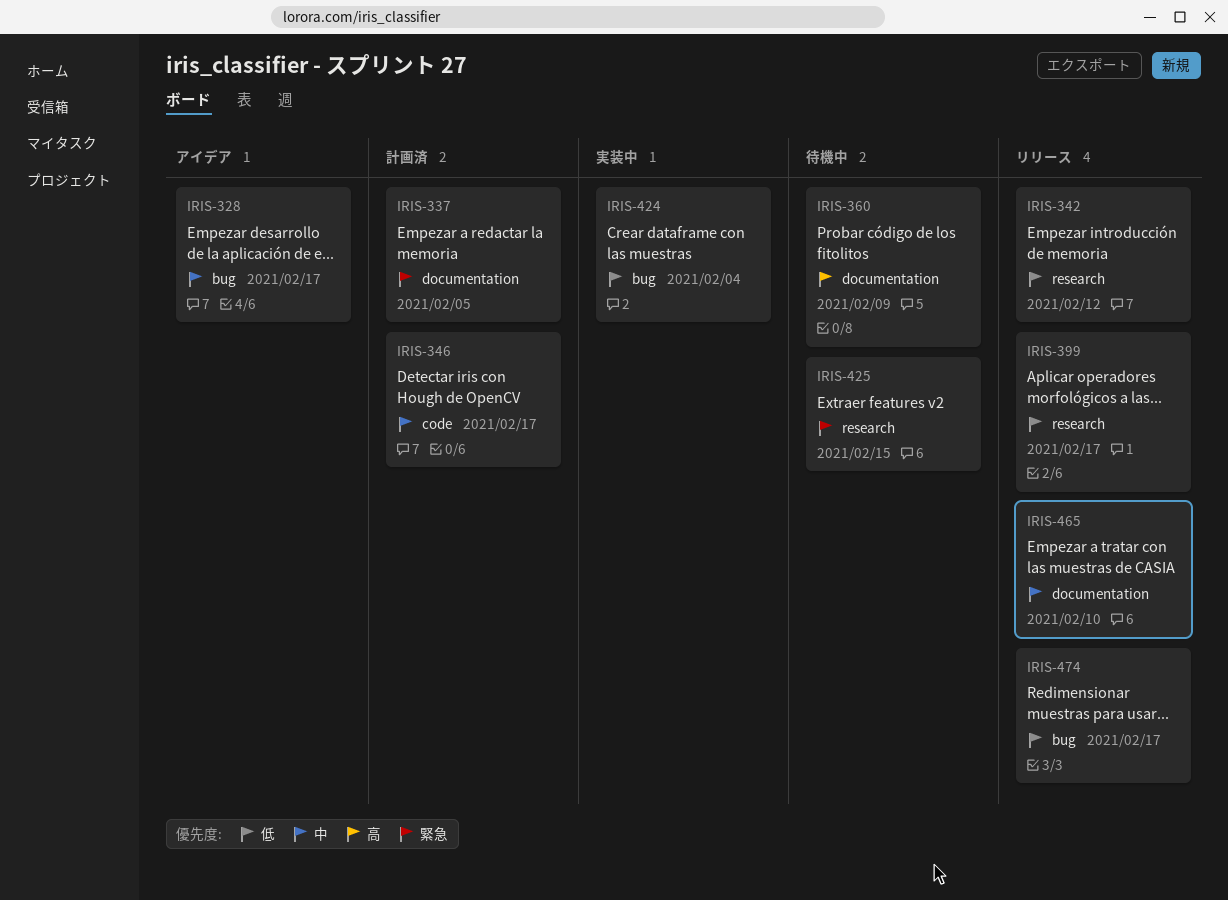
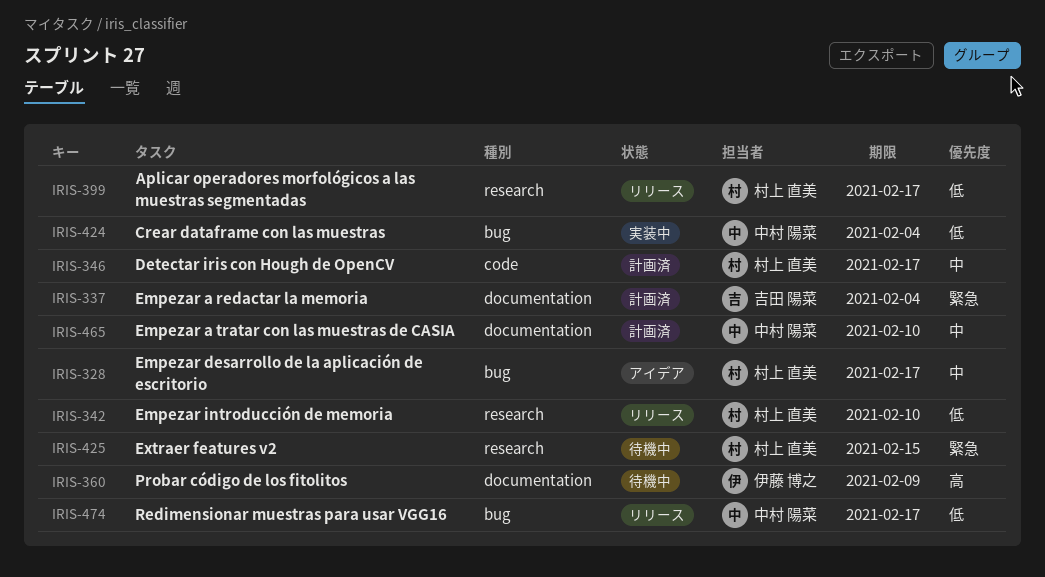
IRIS-337, due: Feb 5 -> Feb 4
IRIS-342, due: Feb 12 -> Feb 10
IRIS-465, status: リリース -> 計画済

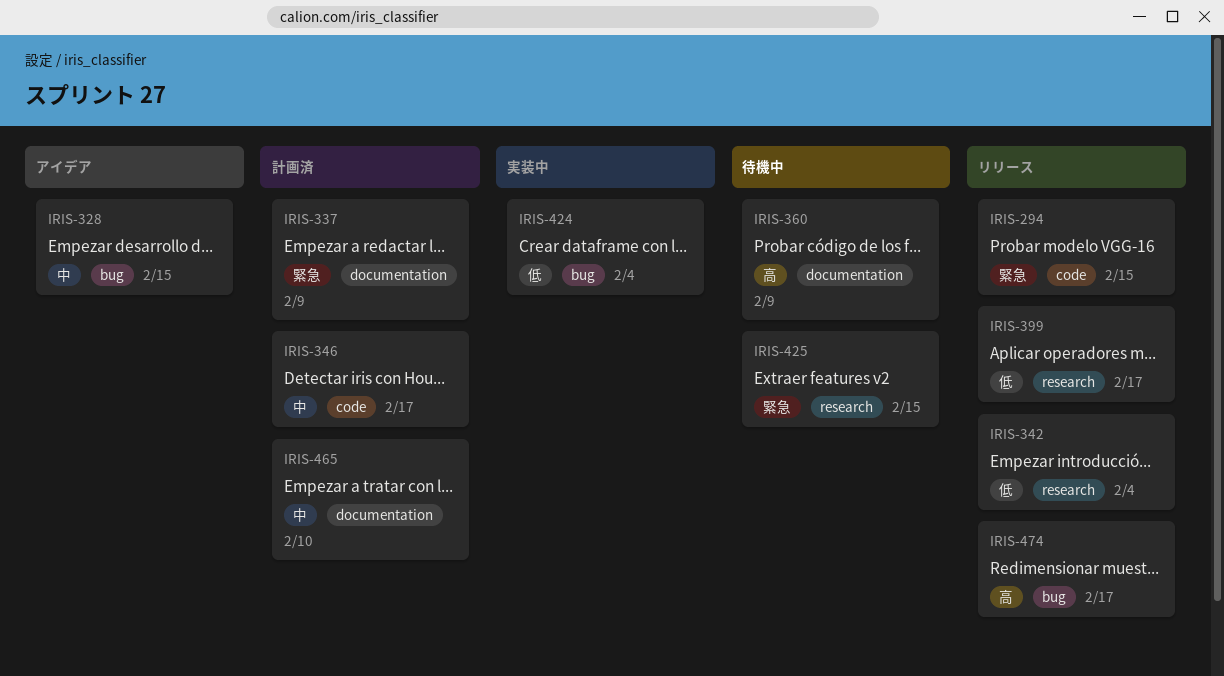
IRIS-294: none -> present
IRIS-328, due: Feb 17 -> Feb 15
IRIS-337, due: Feb 4 -> Feb 9
IRIS-342, due: Feb 10 -> Feb 4
IRIS-474, priority: 低 -> 高

